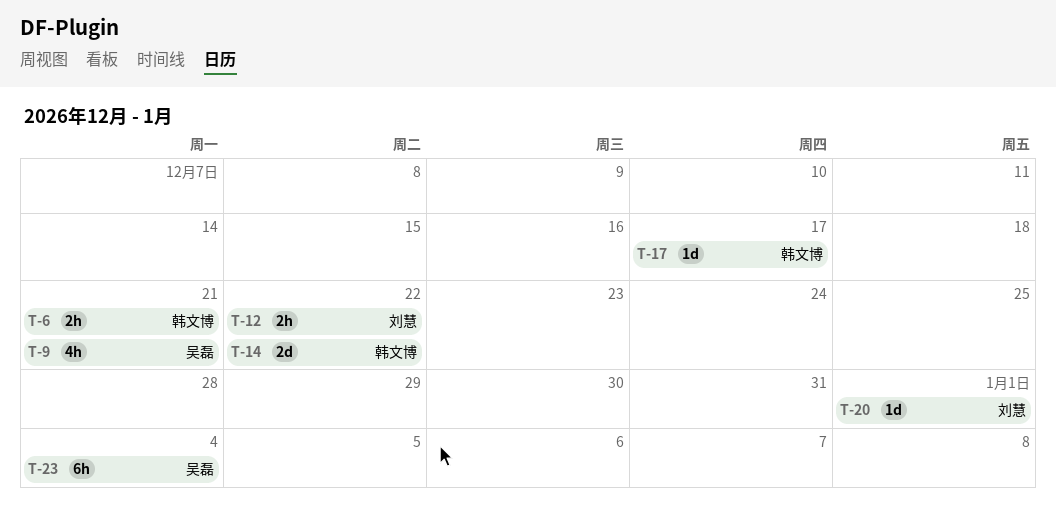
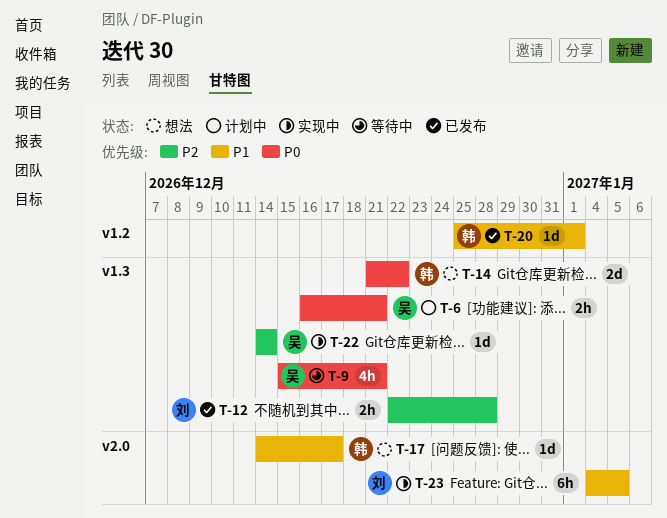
T-6, owner: 韩文博 -> 吴磊
T-12, due: Dec 22 -> Dec 28
T-20, owner: 刘慧 -> 韩文博
T-22: none -> present
T-23, owner: 吴磊 -> 刘慧
T-23, due: Jan 4 -> Jan 5

